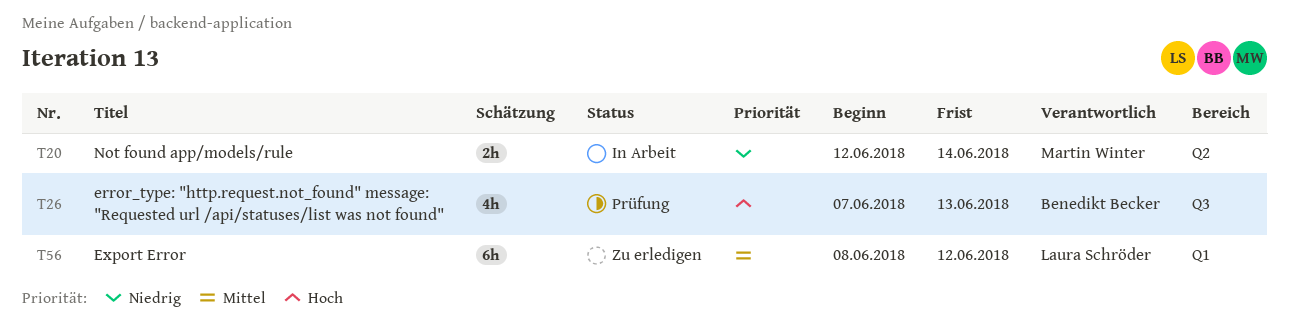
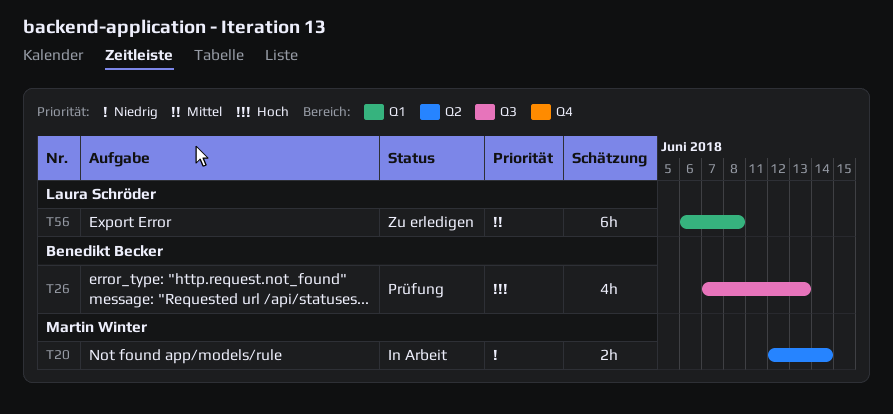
T56, start: Jun 8 -> Jun 6
T56, due: Jun 12 -> Jun 8

